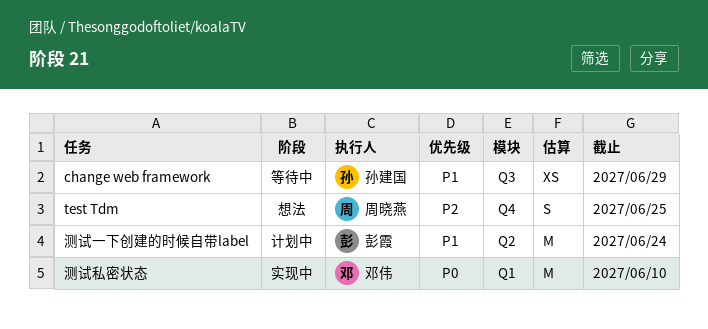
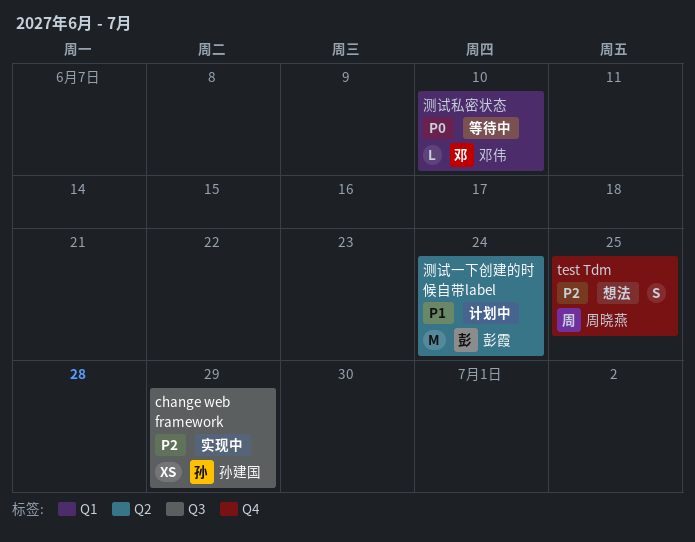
change web framework, status: 等待中 -> 实现中
change web framework, priority: P1 -> P2
测试私密状态, status: 实现中 -> 等待中
测试私密状态, estimate: M -> L

